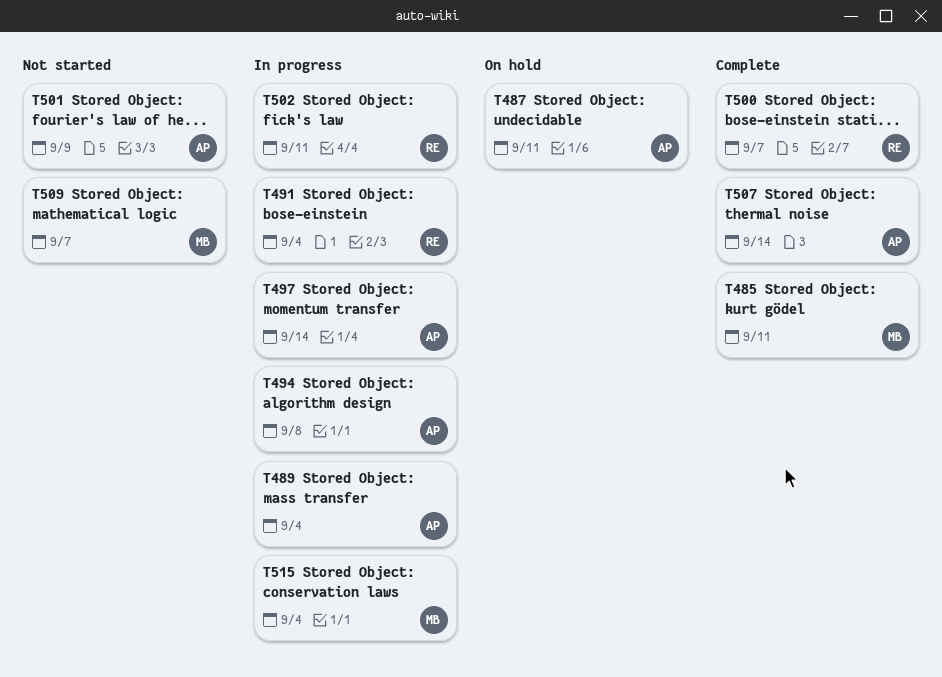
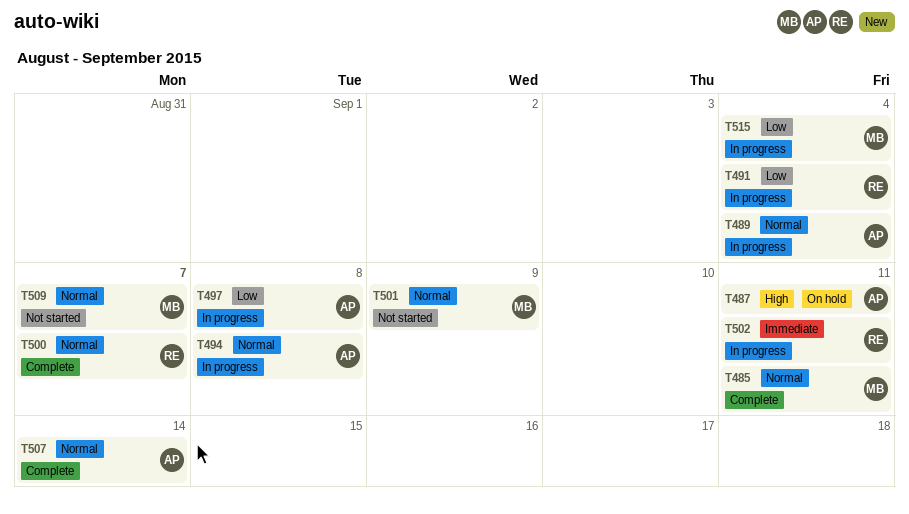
T497, due: Sep 14 -> Sep 8
T501, owner: AP -> MB

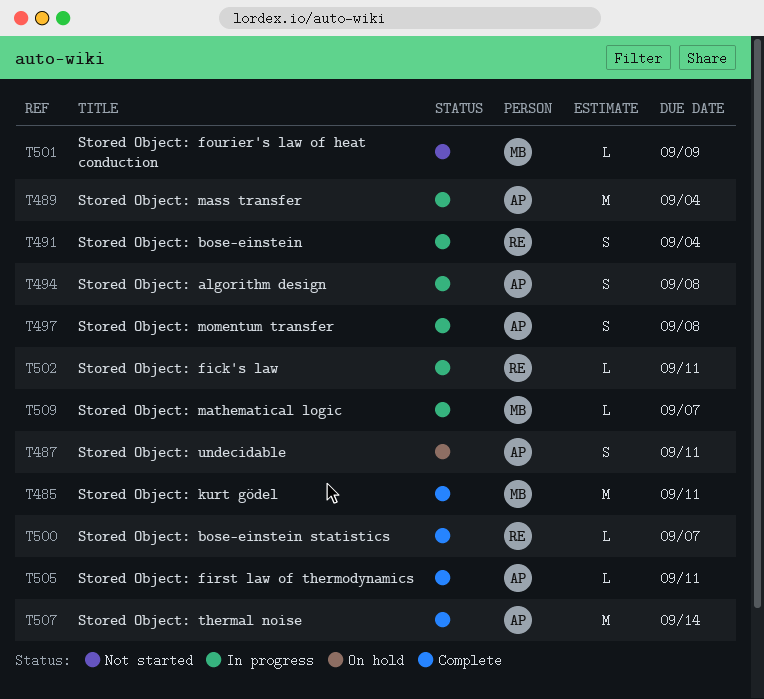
T505: none -> present
T509, status: Not started -> In progress
T515: present -> none

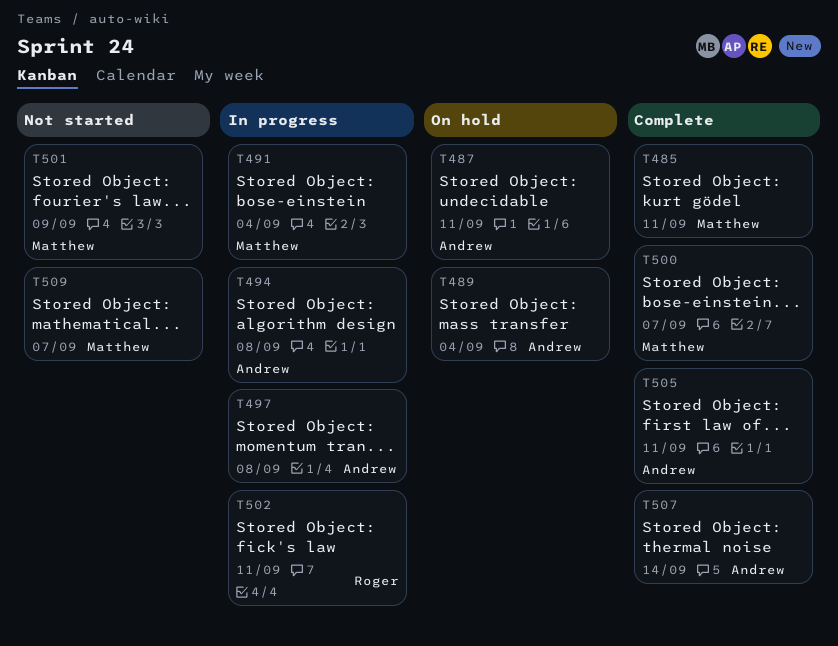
T489, status: In progress -> On hold
T491, owner: Roger -> Matthew
T500, owner: Roger -> Matthew
T509, status: In progress -> Not started

